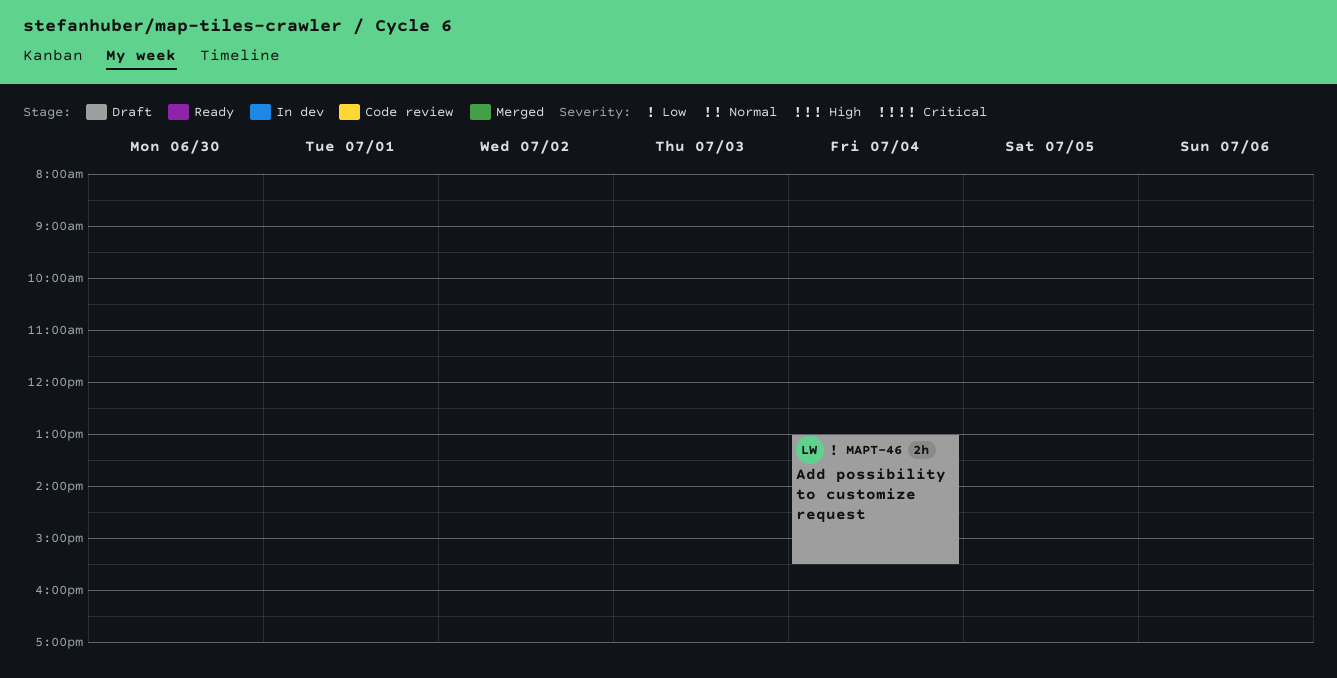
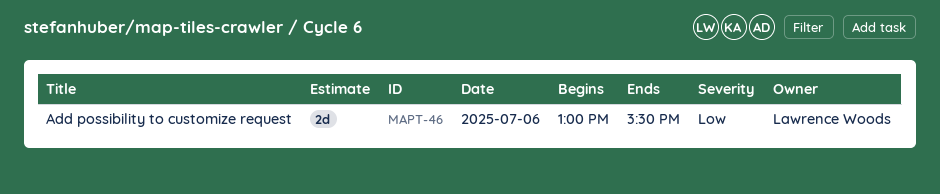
MAPT-46, estimate: 2h -> 2d
MAPT-46, day: Jul 4 -> Jul 6

